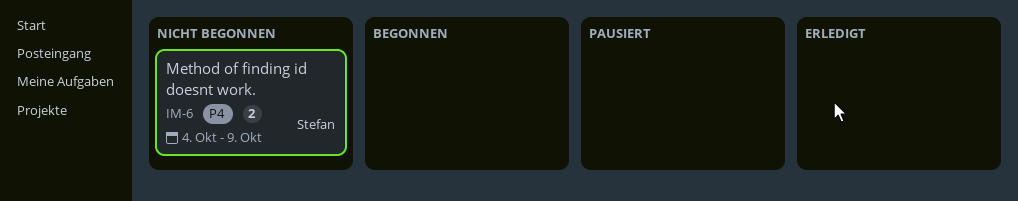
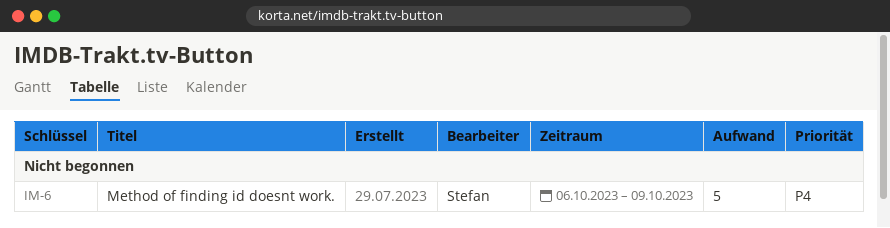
IM-6, estimate: 2 -> 5
IM-6, start: Oct 4 -> Oct 6

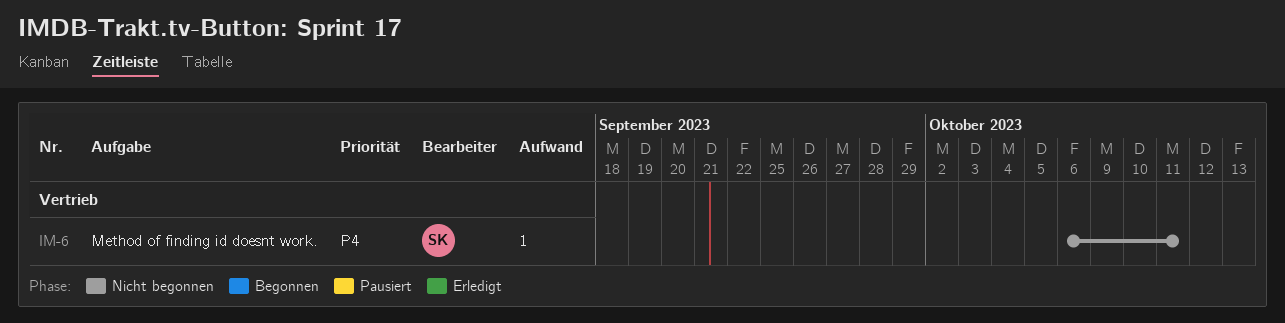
IM-6, estimate: 5 -> 1
IM-6, due: Oct 9 -> Oct 11

